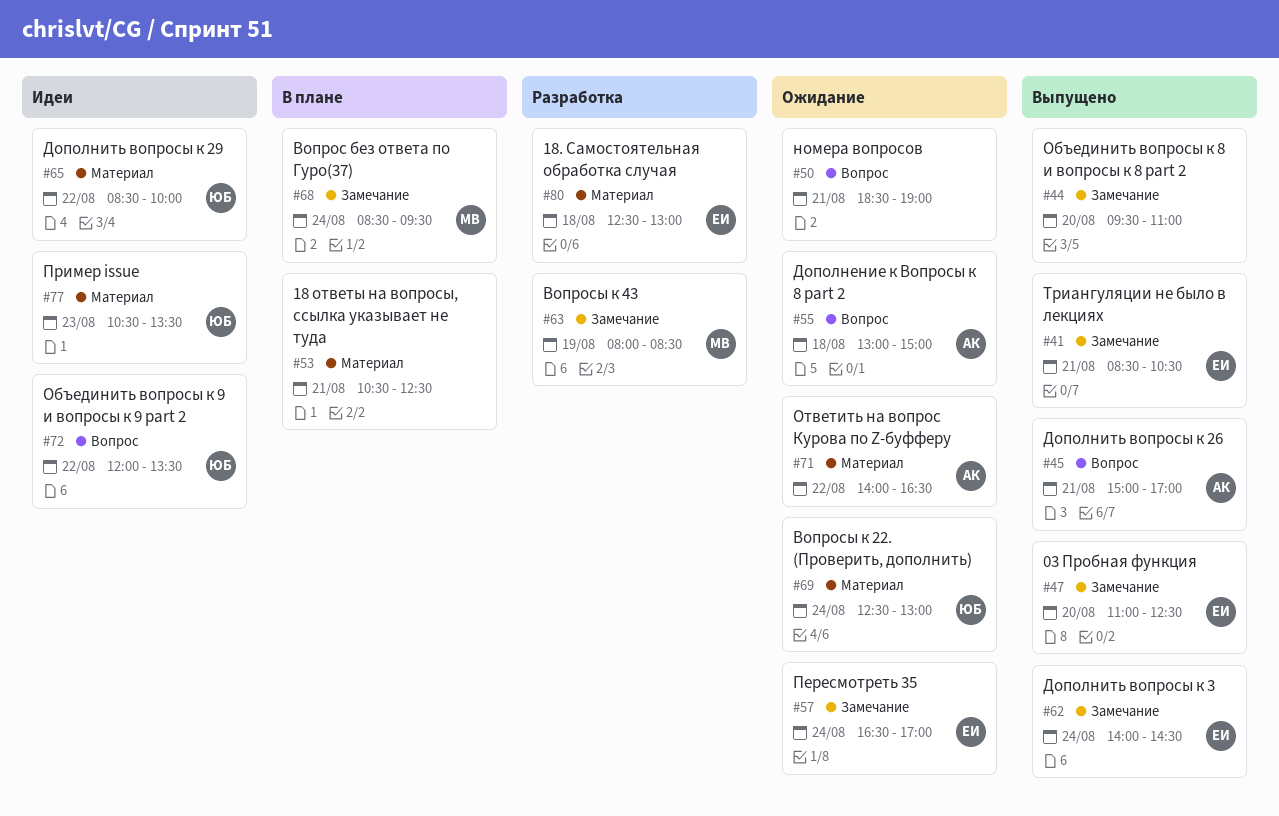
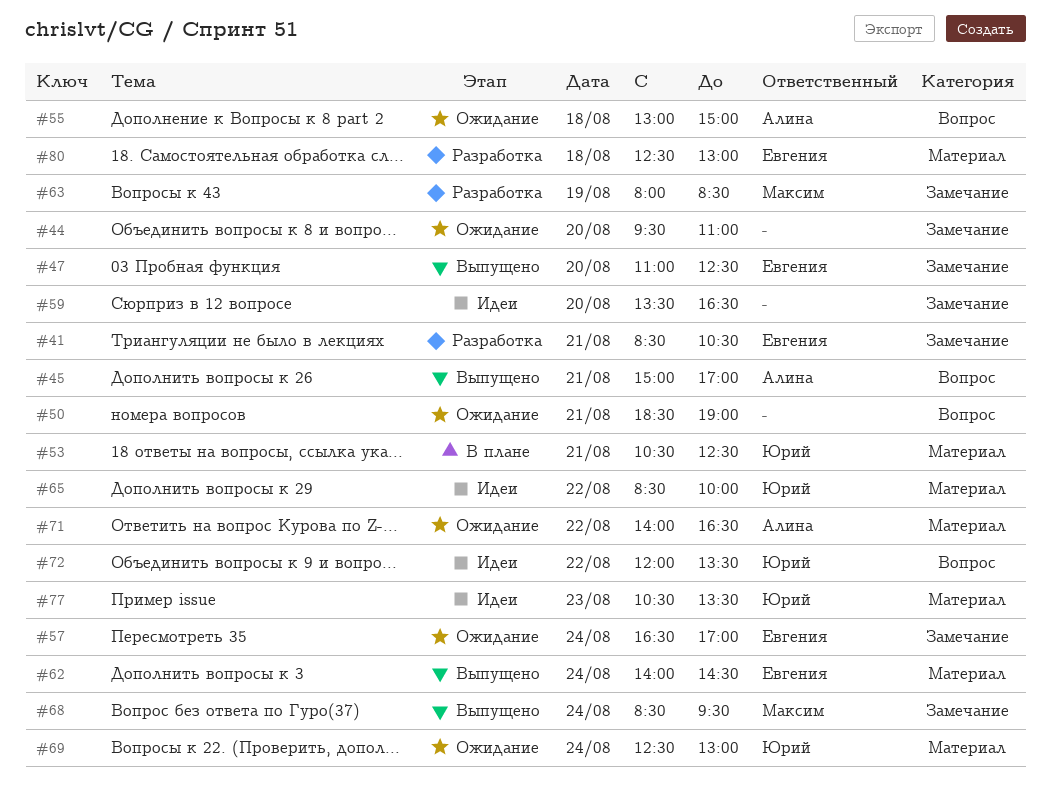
#41, status: Выпущено -> Разработка
#44, status: Выпущено -> Ожидание
#53, owner: none -> Юрий
#59: none -> present
#62, label: Замечание -> Материал
#68, status: В плане -> Выпущено

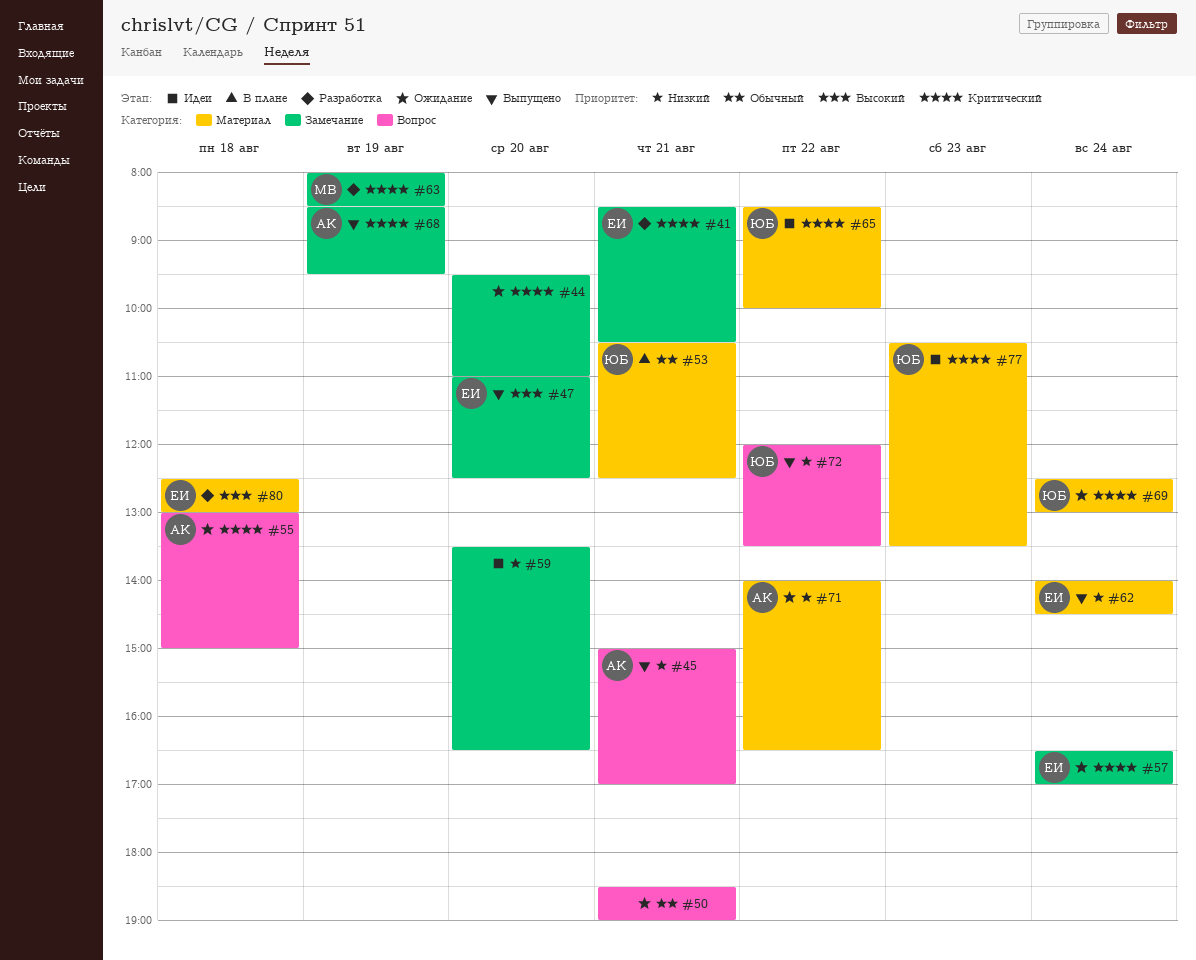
#68, owner: Максим -> Алина
#68, day: Aug 24 -> Aug 19
#72, status: Идеи -> Выпущено

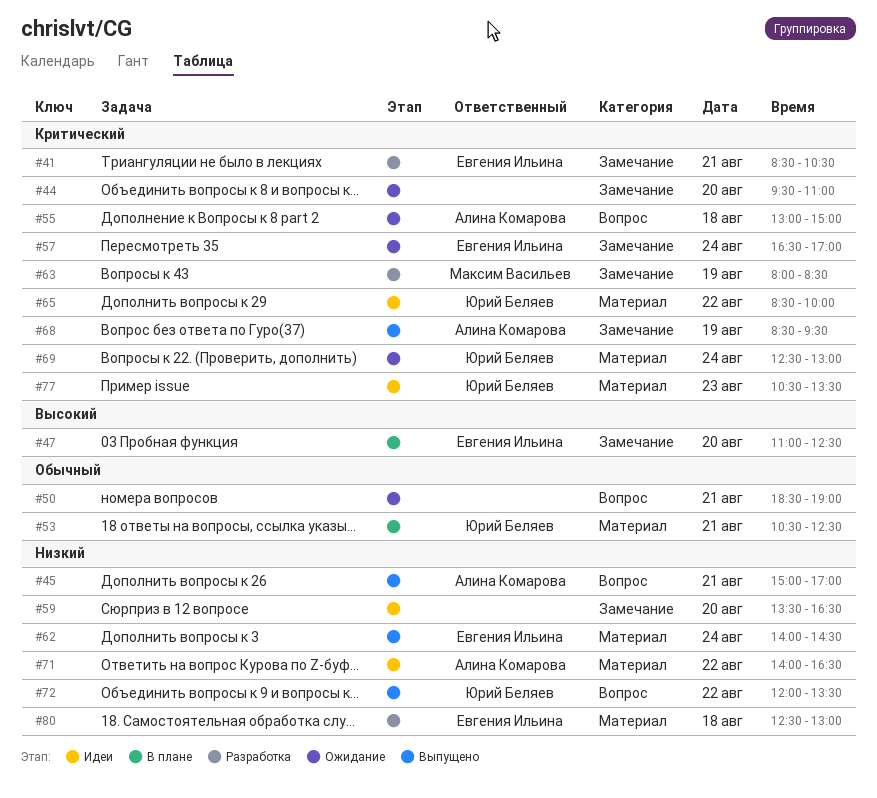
#47, status: Выпущено -> В плане
#71, status: Ожидание -> Идеи
#80, priority: Высокий -> Низкий

